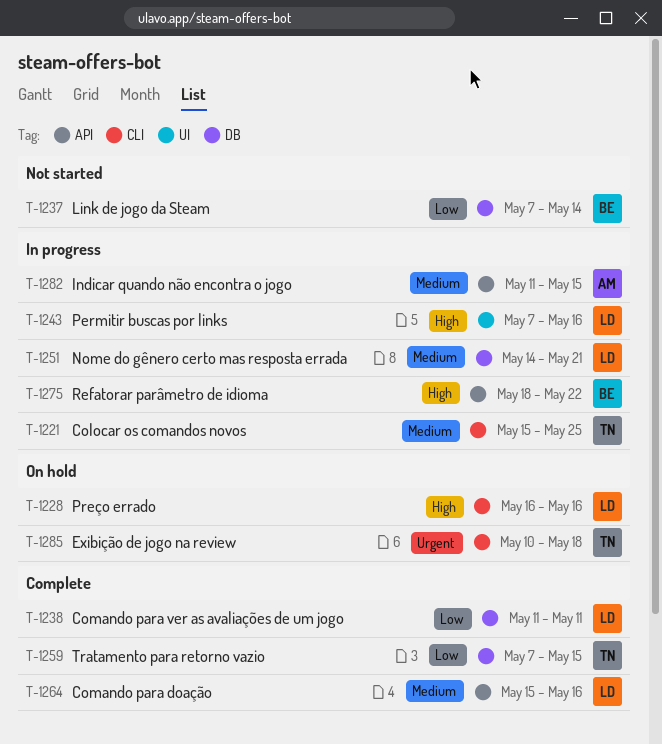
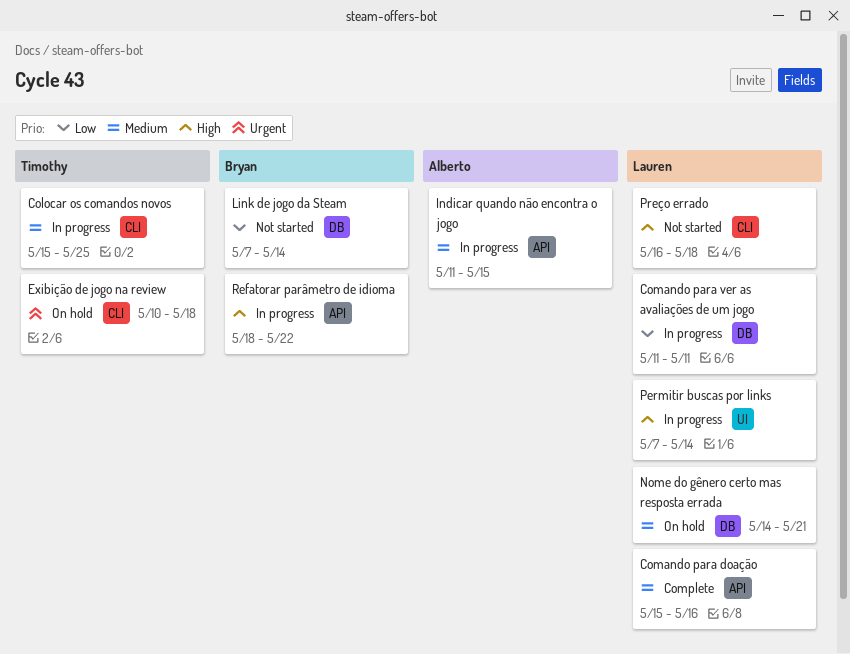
Comando para ver as avaliações de um jogo, status: Complete -> In progress
Nome do gênero certo mas resposta errada, status: In progress -> On hold
Permitir buscas por links, due: May 16 -> May 14
Preço errado, status: On hold -> Not started
Preço errado, due: May 16 -> May 18
Tratamento para retorno vazio: present -> none

